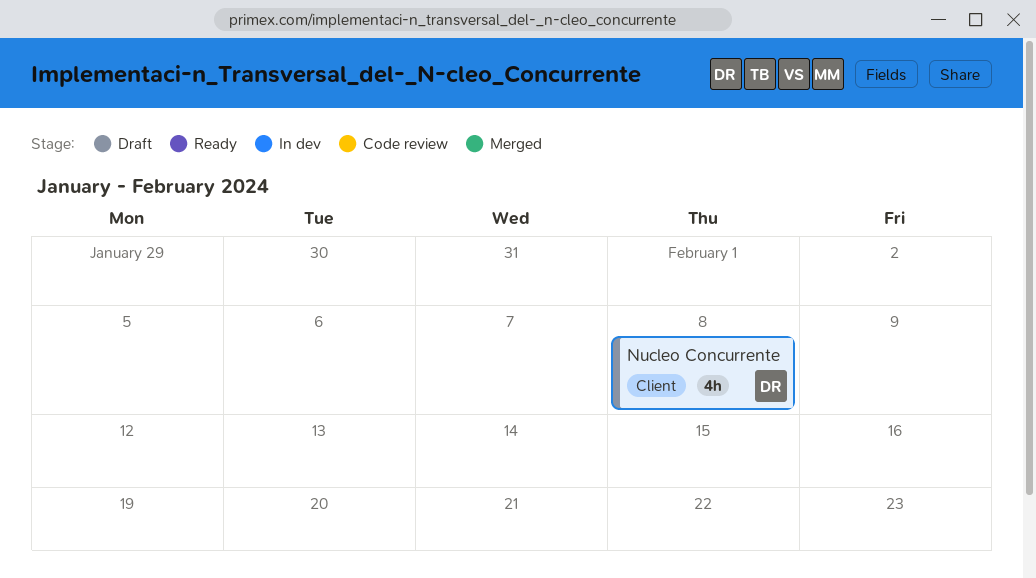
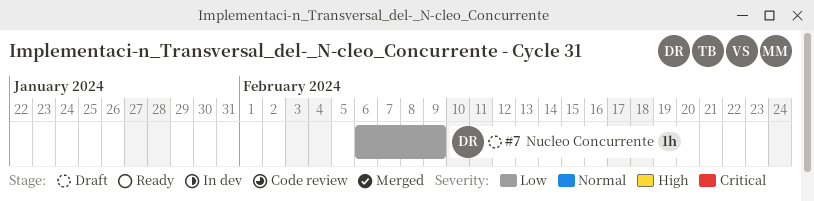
Nucleo Concurrente, estimate: 4h -> 1h
Nucleo Concurrente, due: Feb 8 -> Feb 9

